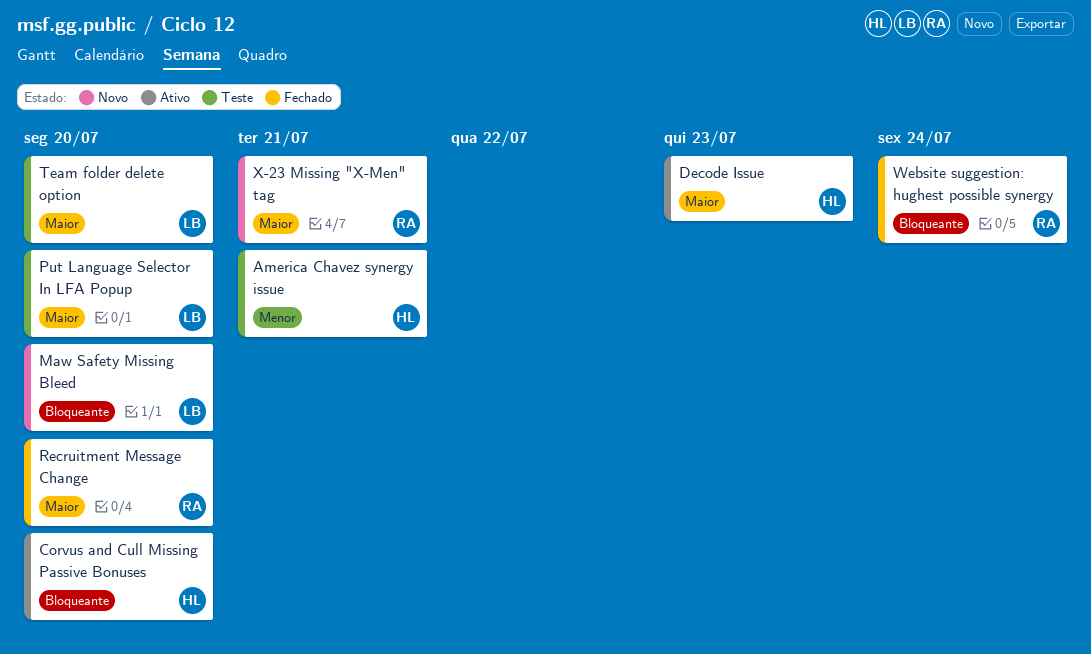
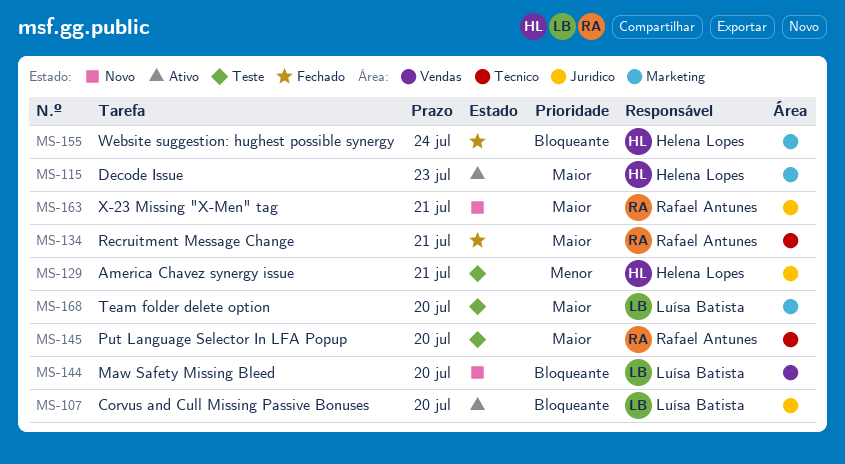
Corvus and Cull Missing Passive Bonuses, owner: Helena Lopes -> Luísa Batista
Put Language Selector In LFA Popup, owner: Luísa Batista -> Rafael Antunes
Recruitment Message Change, due: Jul 20 -> Jul 21
Website suggestion: hughest possible synergy, owner: Rafael Antunes -> Helena Lopes

